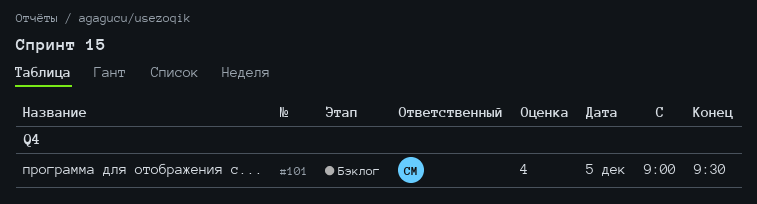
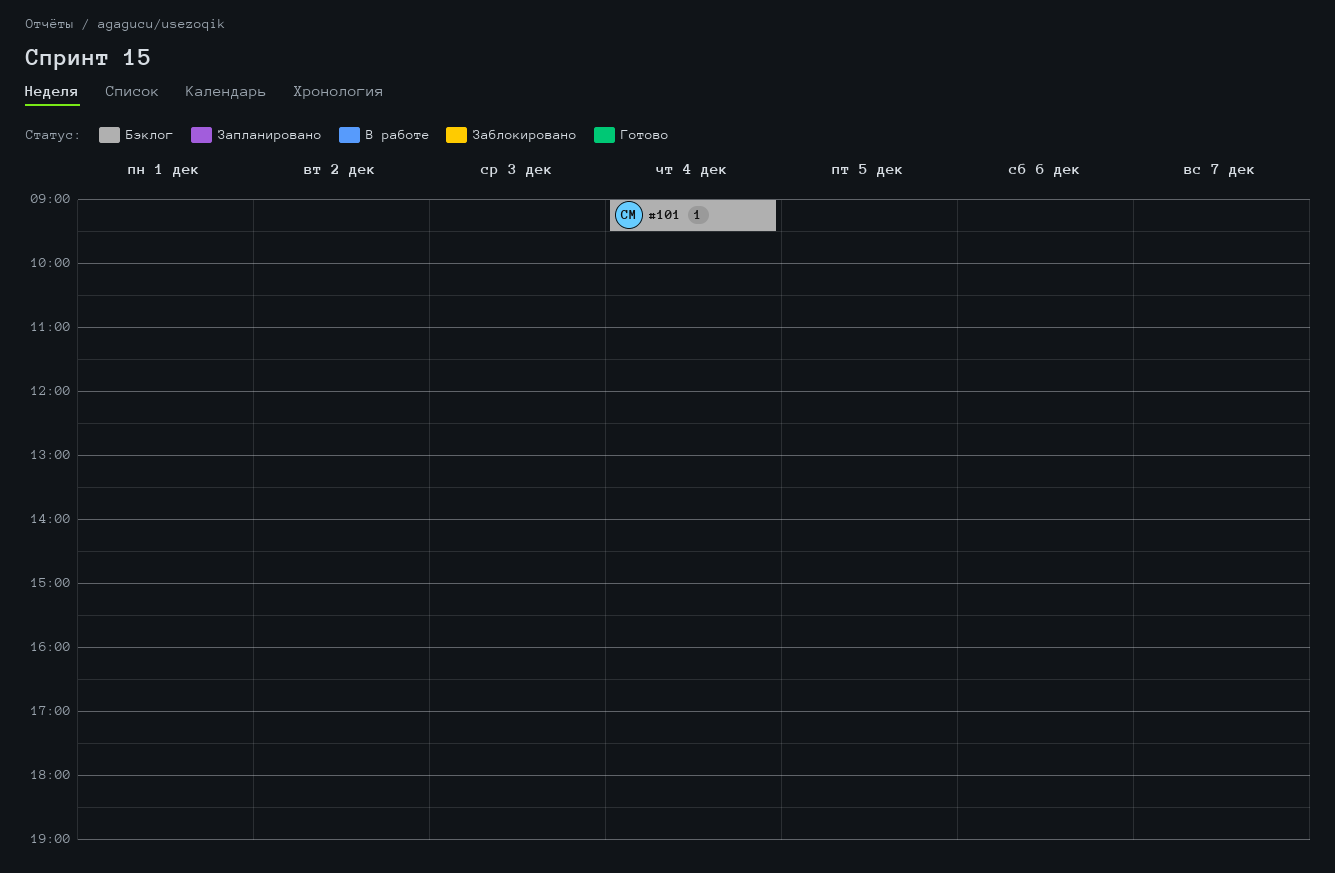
#101, estimate: 4 -> 1
#101, day: Dec 5 -> Dec 4

